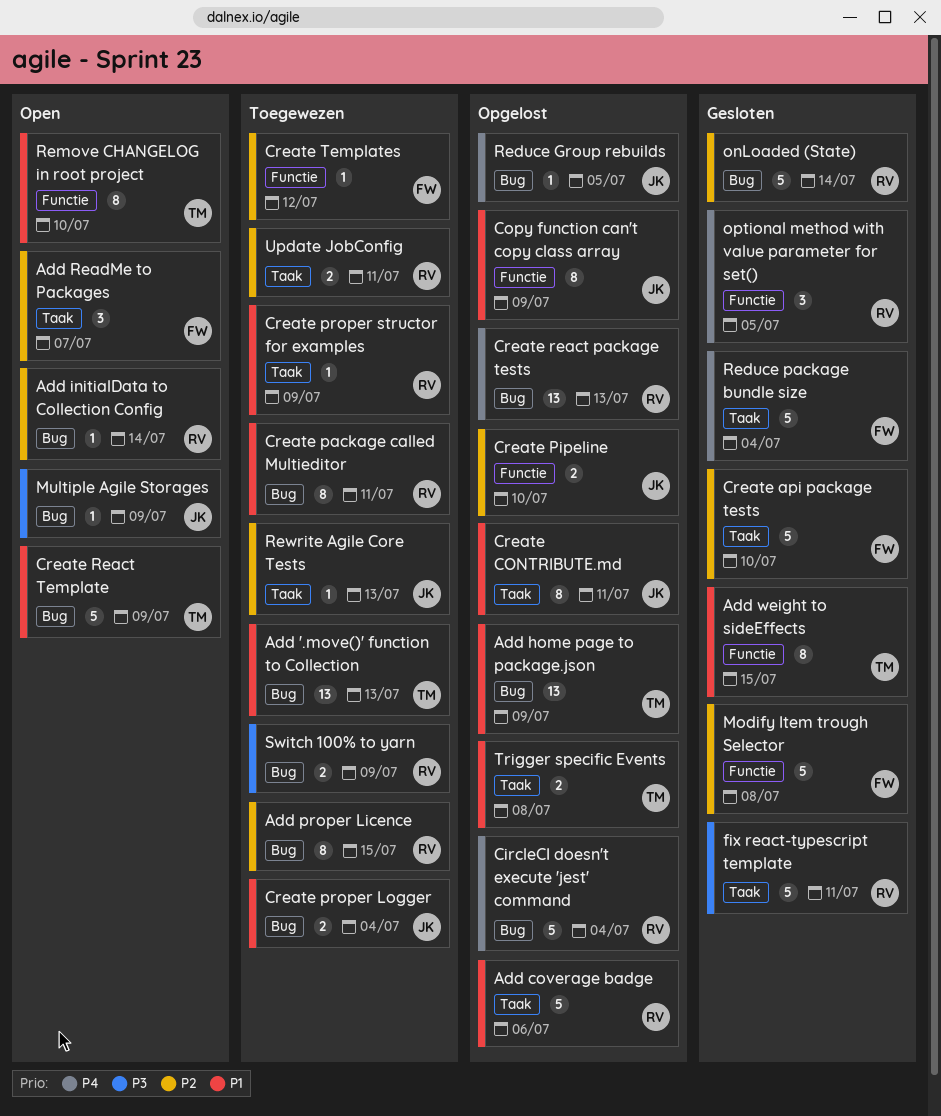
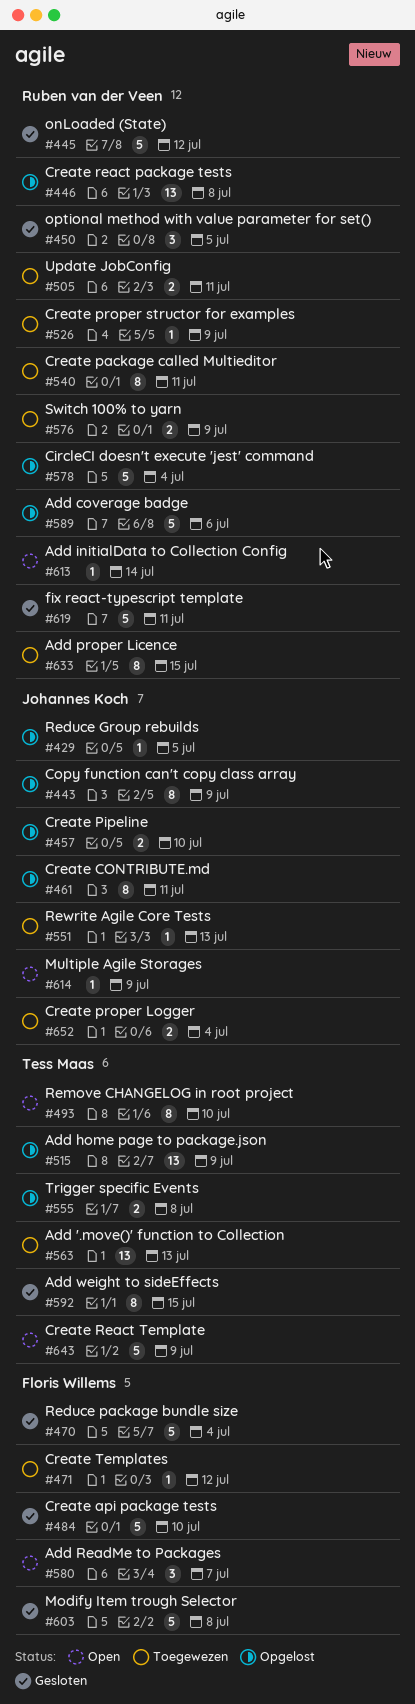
Create react package tests, due: Jul 13 -> Jul 8
onLoaded (State), due: Jul 14 -> Jul 12

